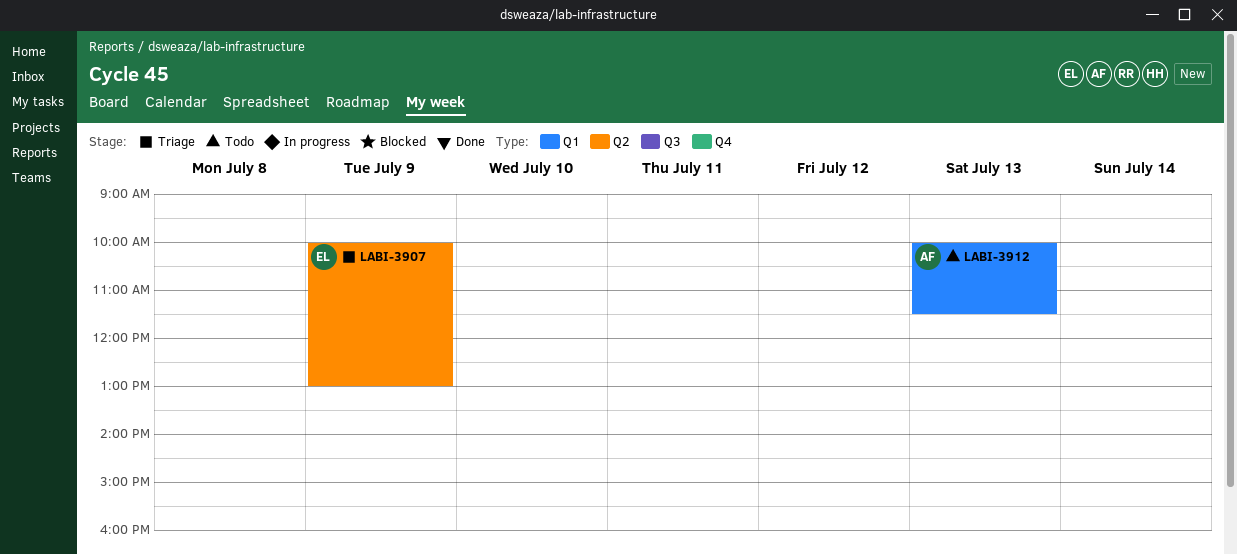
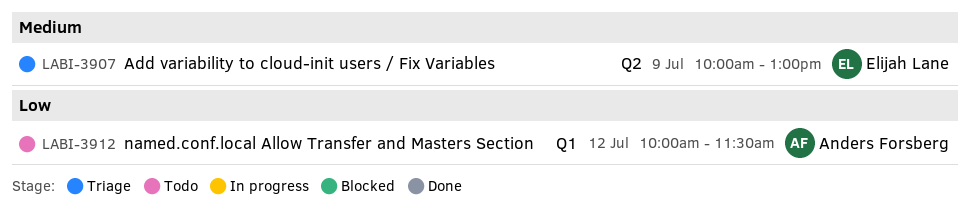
LABI-3912, day: Jul 13 -> Jul 12

